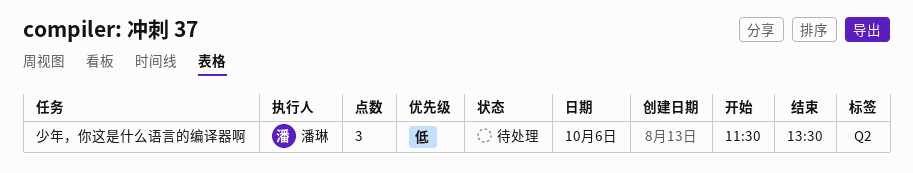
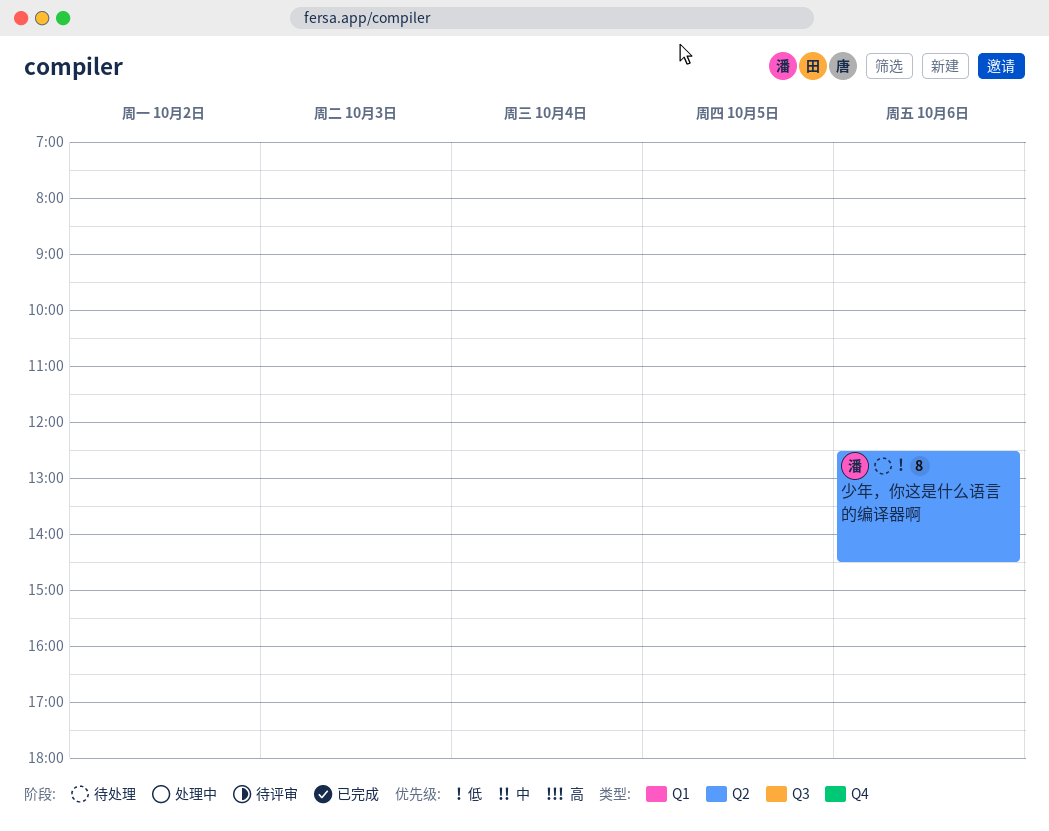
少年，你这是什么语言的编译器啊, estimate: 3 -> 8
少年，你这是什么语言的编译器啊, begins: 11:30 -> 12:30
少年，你这是什么语言的编译器啊, ends: 13:30 -> 14:30

